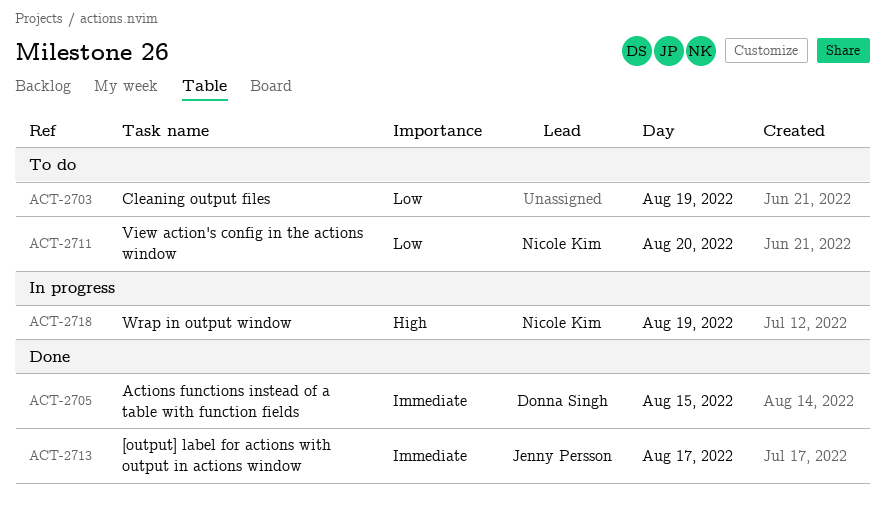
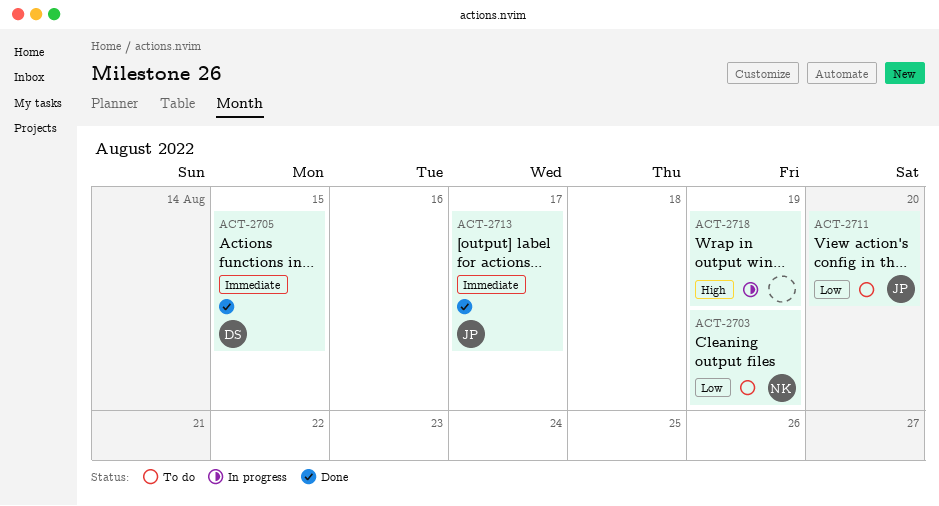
ACT-2703, owner: none -> Nicole Kim
ACT-2711, owner: Nicole Kim -> Jenny Persson
ACT-2718, owner: Nicole Kim -> none

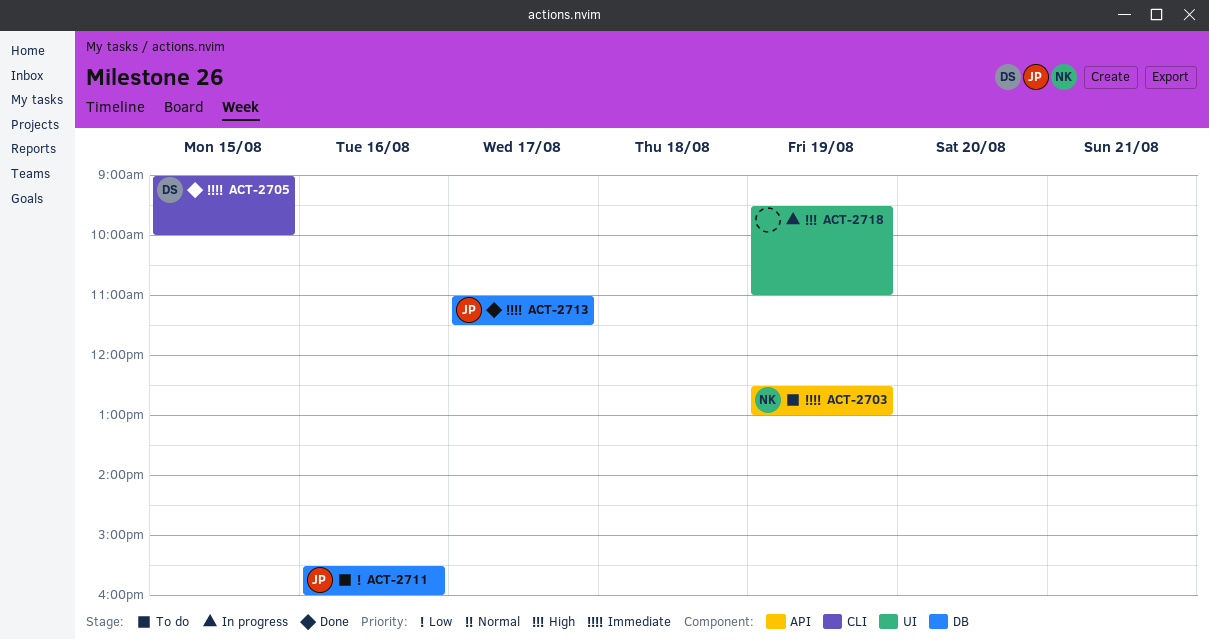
ACT-2703, priority: Low -> Immediate
ACT-2711, day: Aug 20 -> Aug 16

